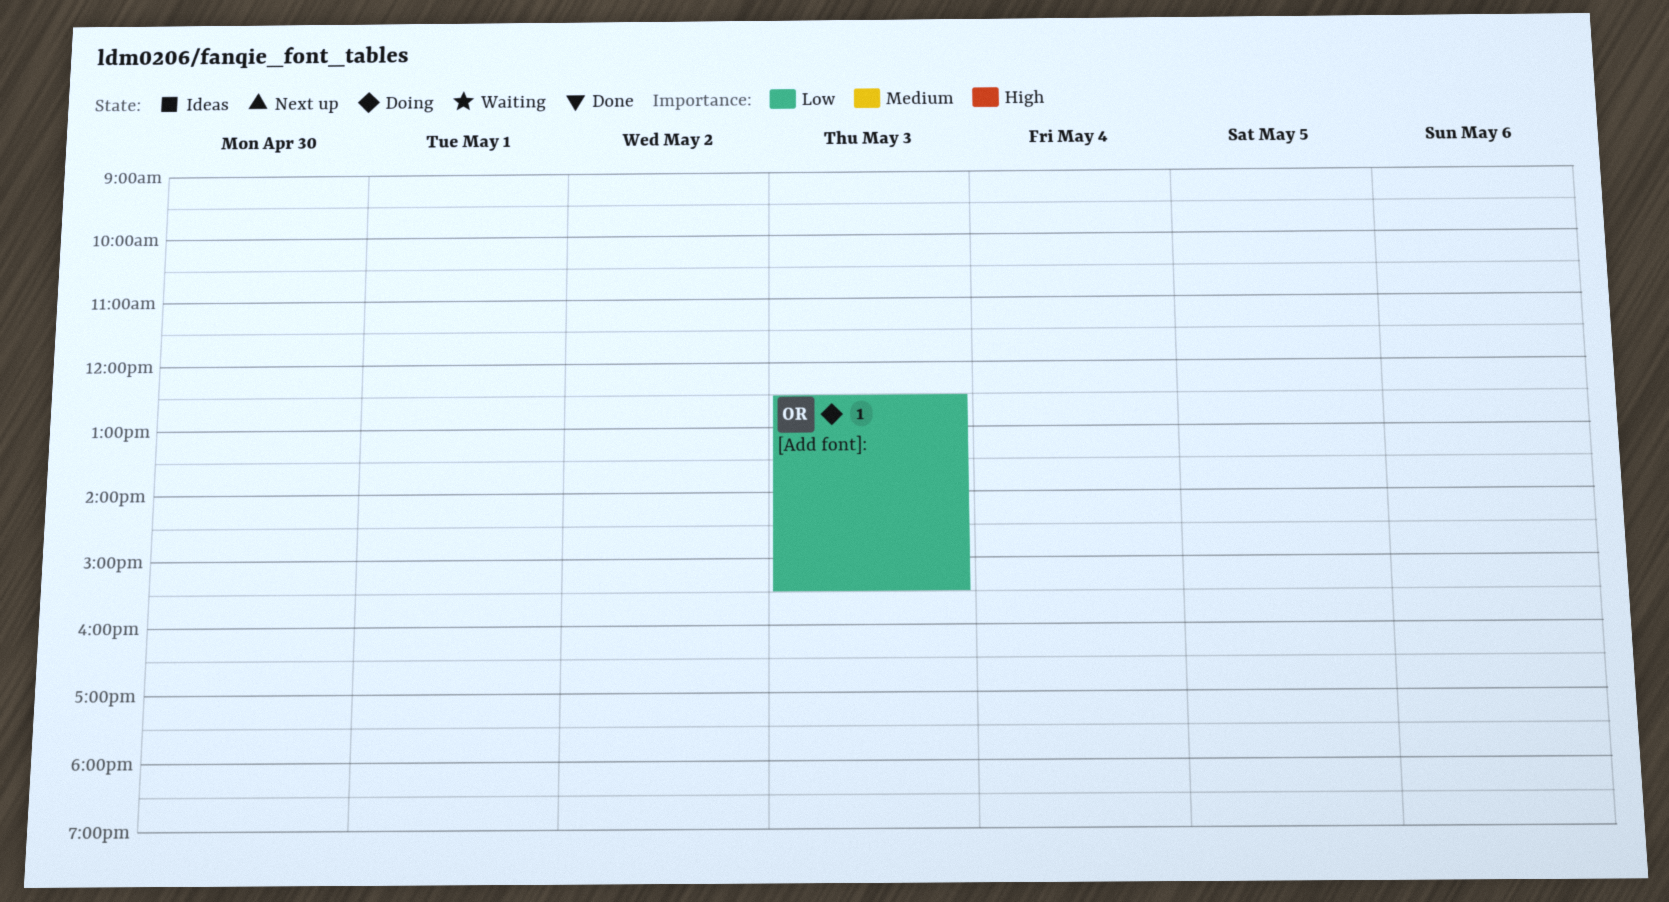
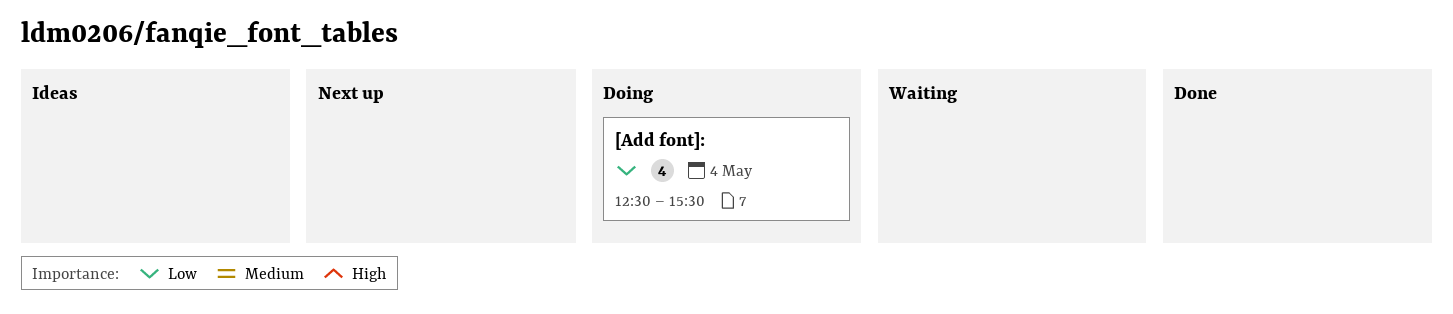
[Add font]:, estimate: 1 -> 4
[Add font]:, day: May 3 -> May 4

